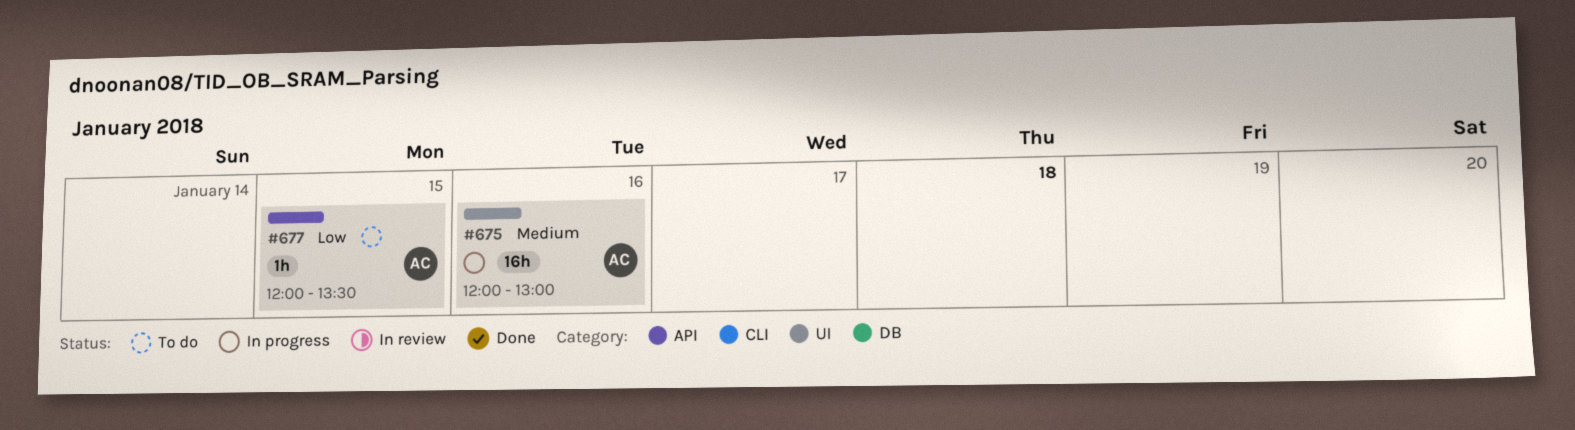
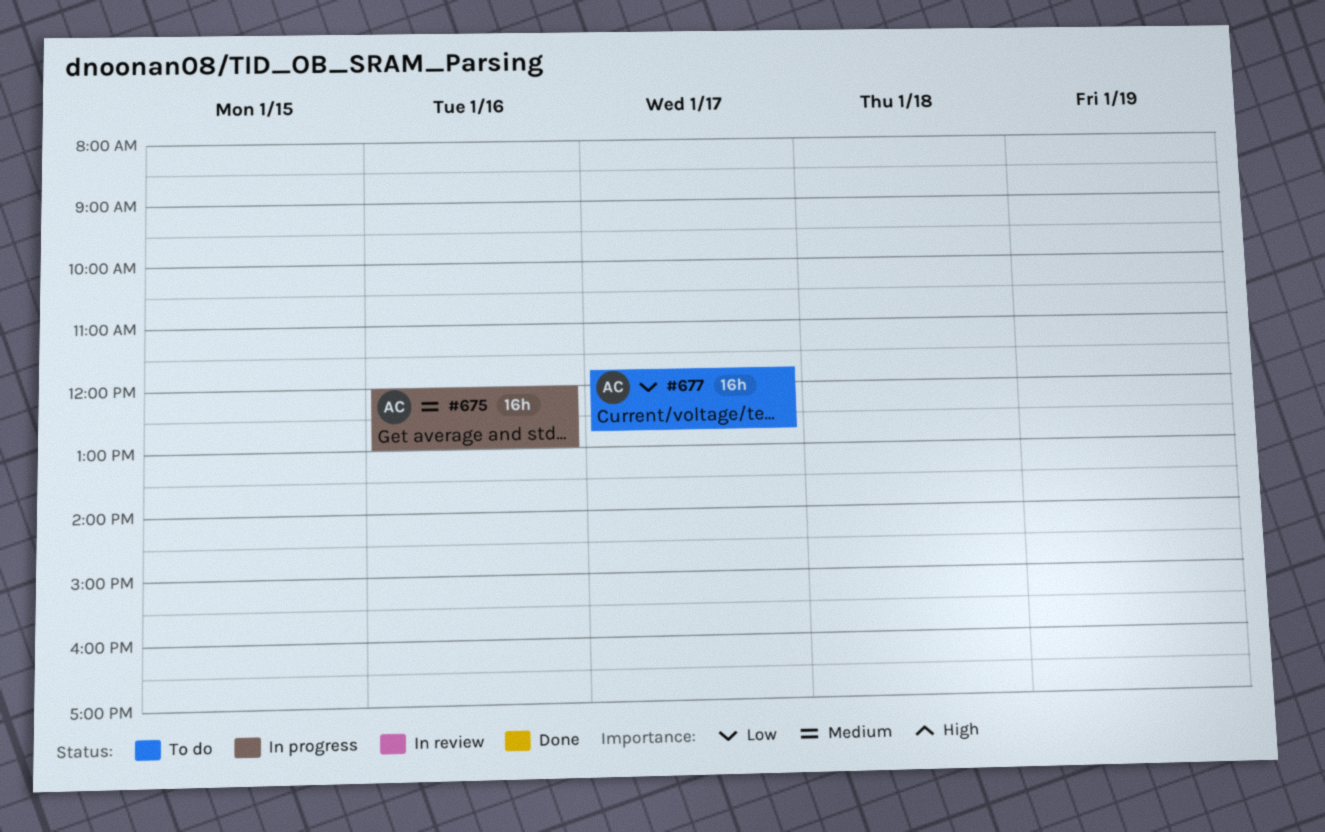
#677, estimate: 1h -> 16h
#677, day: Jan 15 -> Jan 17
#677, begins: 12:00 -> 11:45
#677, ends: 13:30 -> 12:45

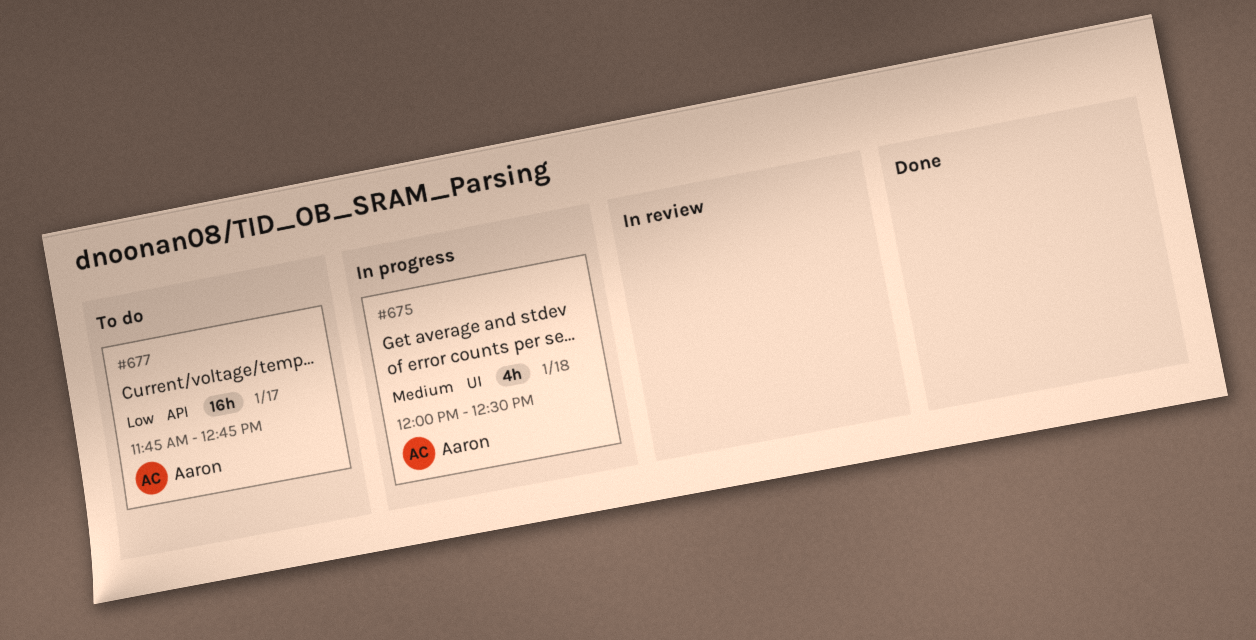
#675, estimate: 16h -> 4h
#675, day: Jan 16 -> Jan 18
#675, ends: 13:00 -> 12:30

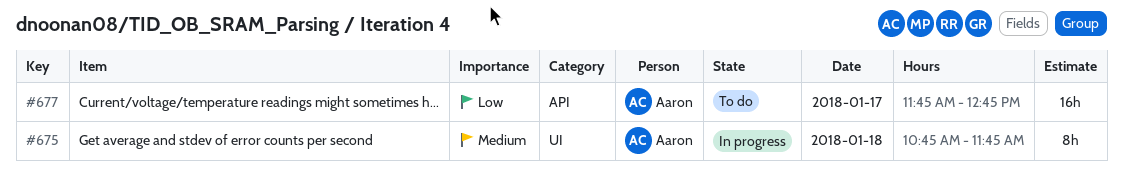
#675, estimate: 4h -> 8h
#675, begins: 12:00 -> 10:45
#675, ends: 12:30 -> 11:45

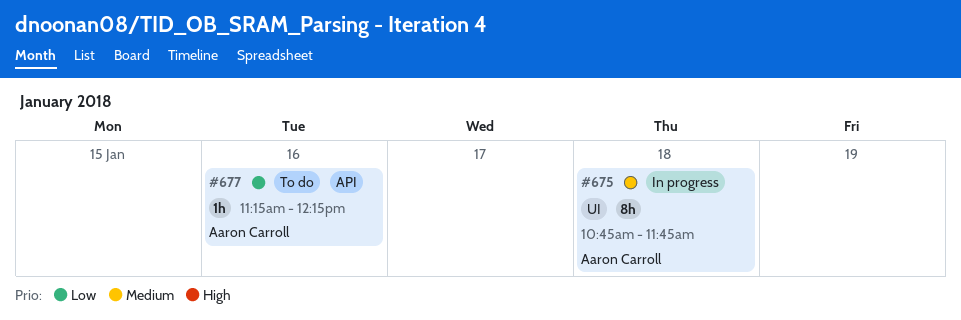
#677, estimate: 16h -> 1h
#677, day: Jan 17 -> Jan 16
#677, begins: 11:45 -> 11:15
#677, ends: 12:45 -> 12:15

